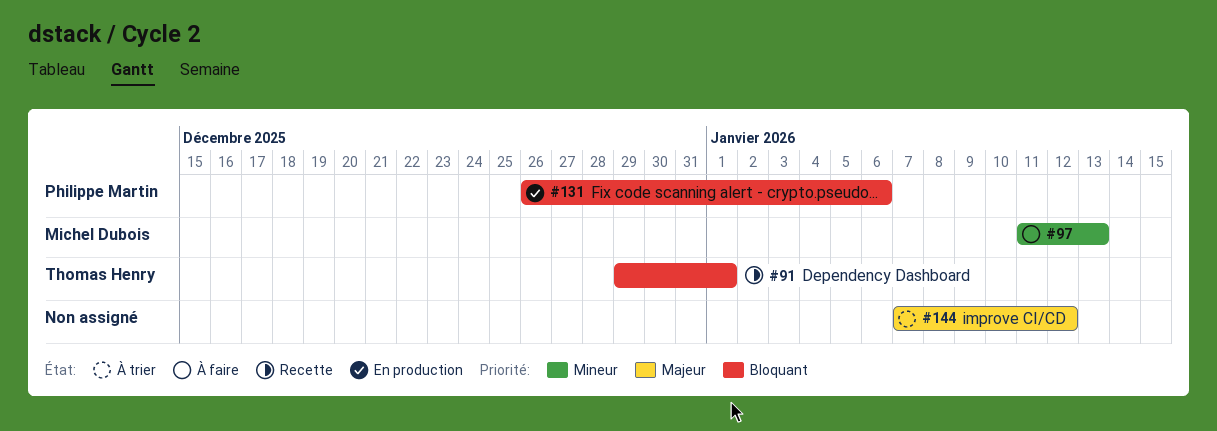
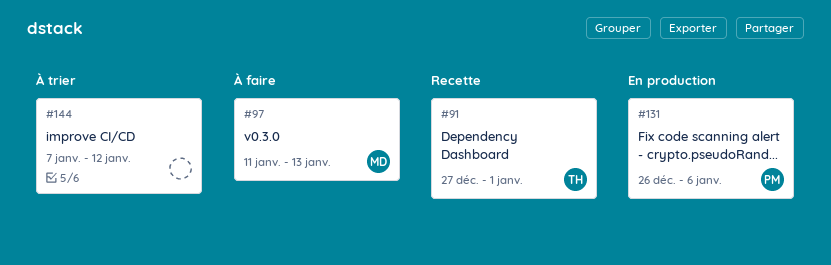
#91, start: Dec 29 -> Dec 27

